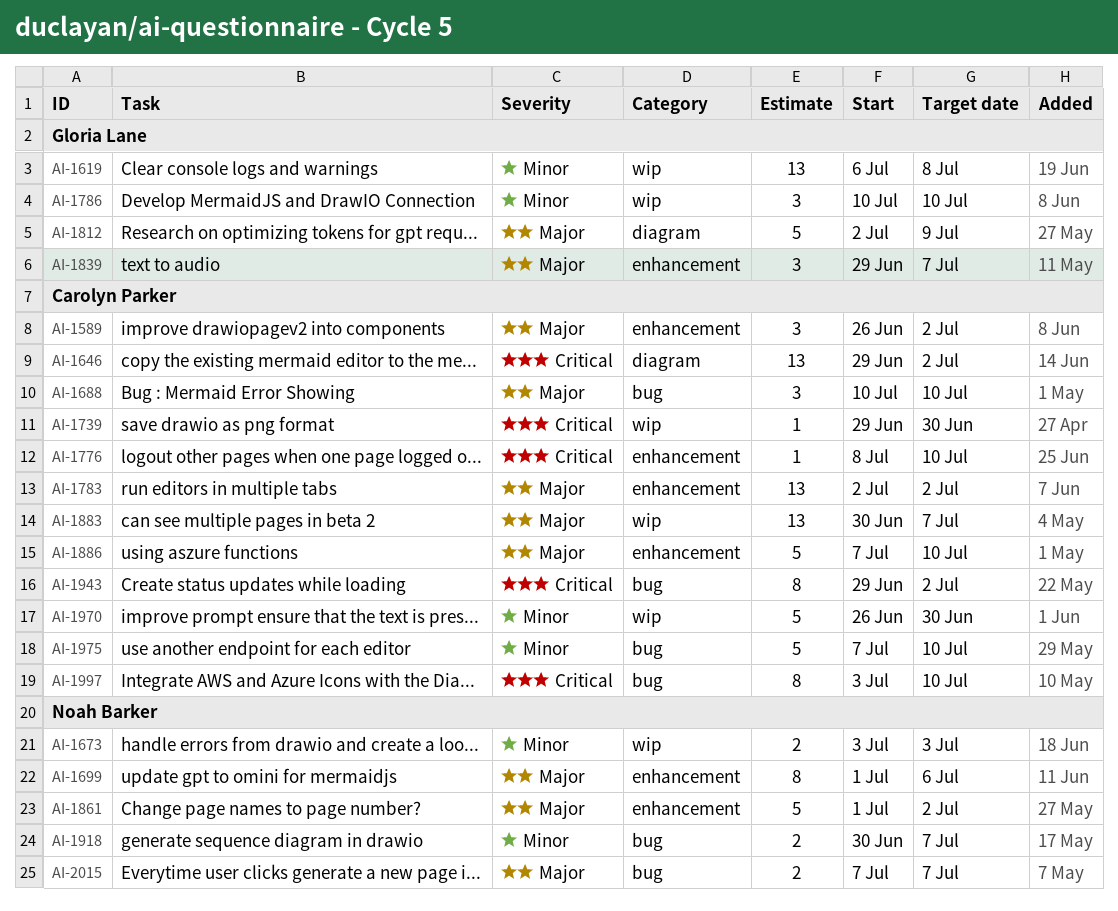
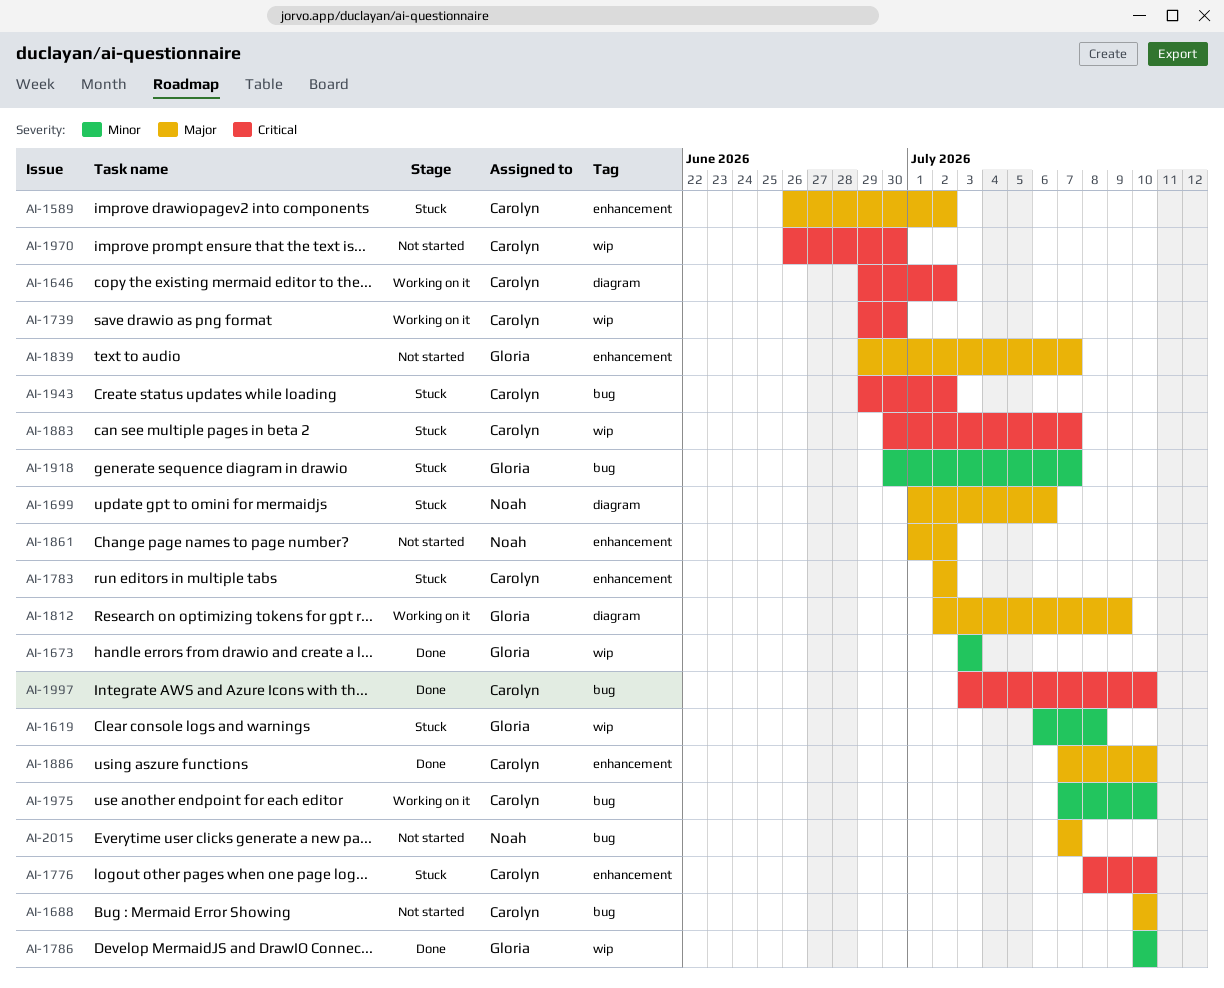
AI-1673, owner: Noah Barker -> Gloria Lane
AI-1699, label: enhancement -> diagram
AI-1883, priority: Major -> Critical
AI-1918, owner: Noah Barker -> Gloria Lane
AI-1970, priority: Minor -> Critical

